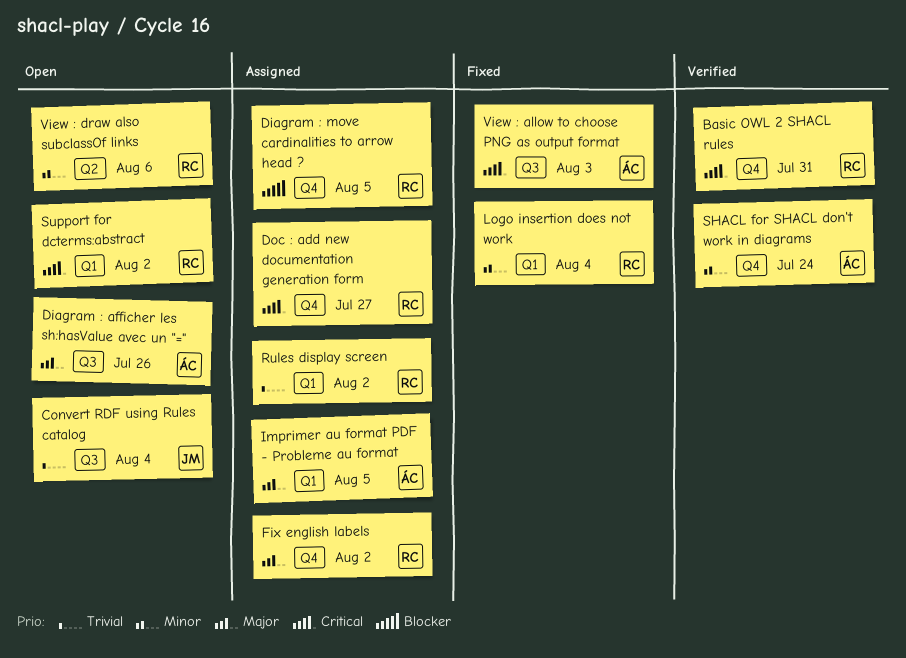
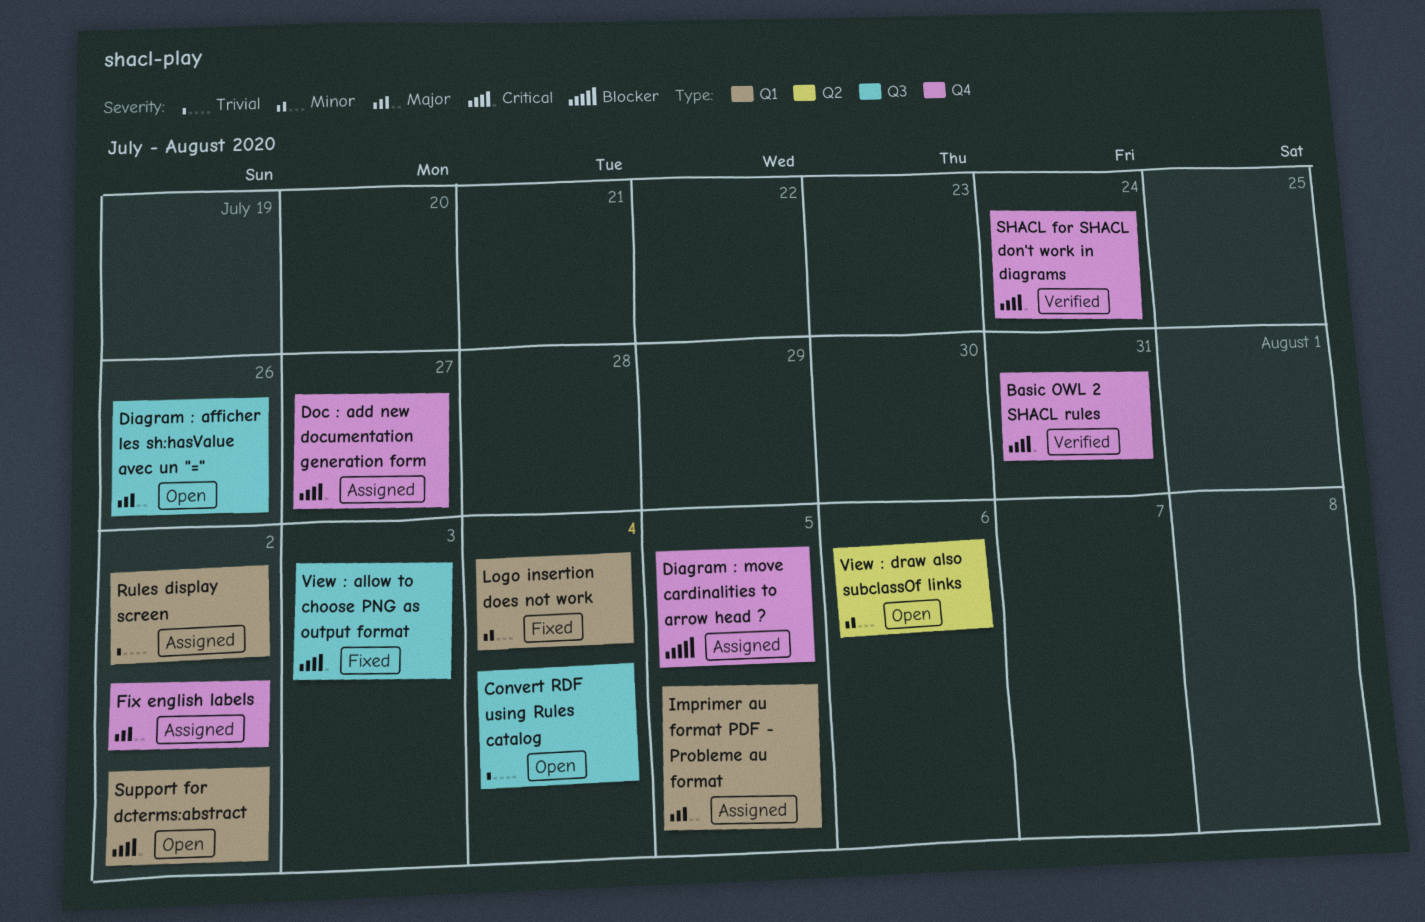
SHACL for SHACL don't work in diagrams, priority: Minor -> Critical

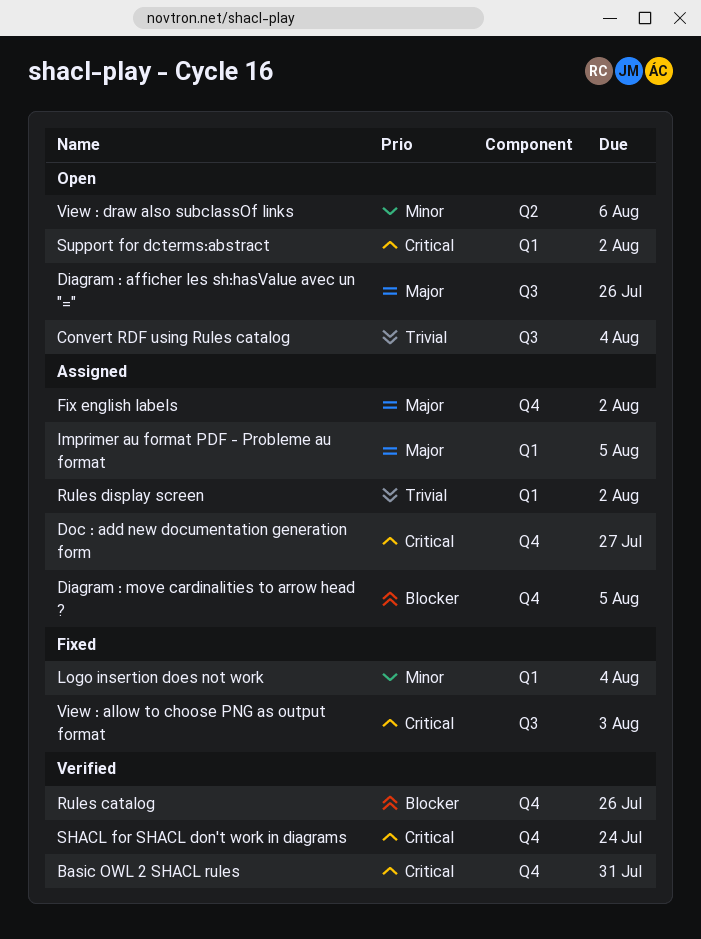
Rules catalog: none -> present

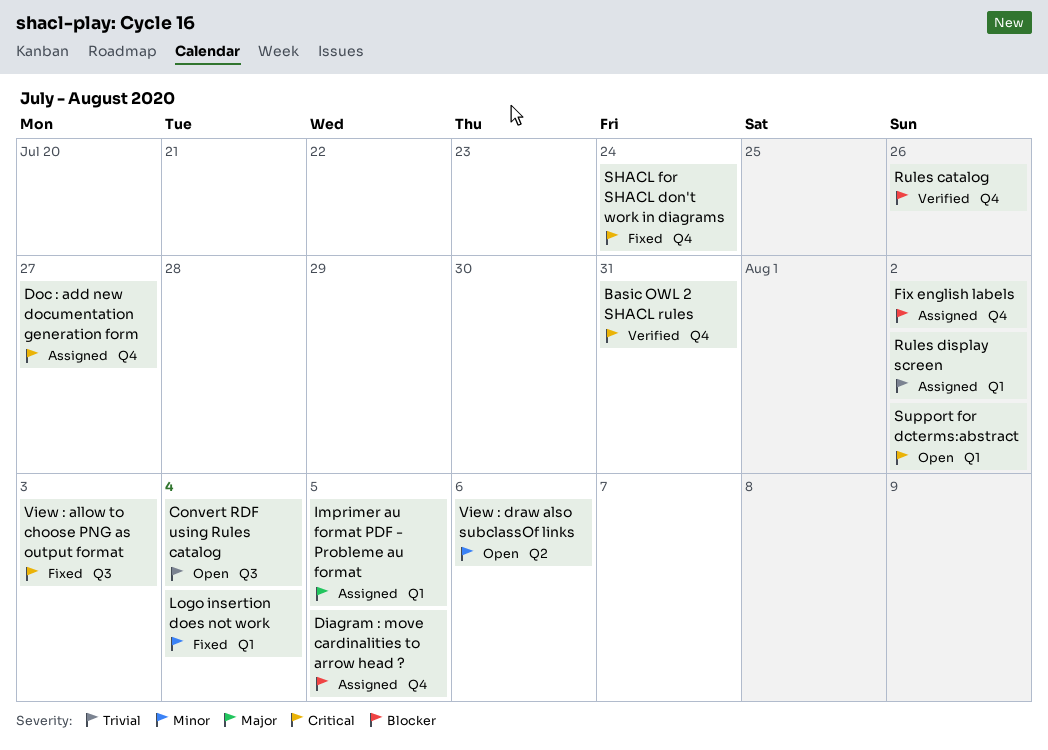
Diagram : afficher les sh:hasValue avec un "=": present -> none
Fix english labels, priority: Major -> Blocker
SHACL for SHACL don't work in diagrams, status: Verified -> Fixed

